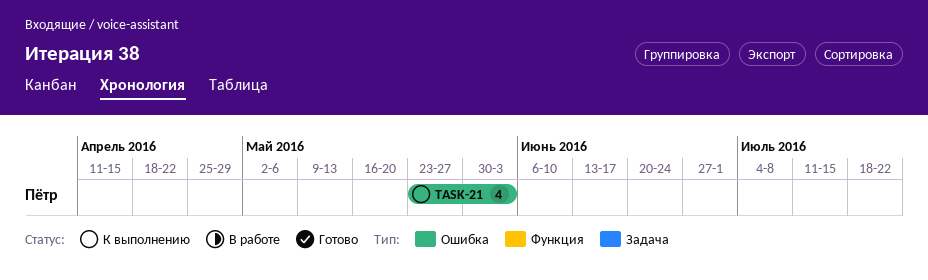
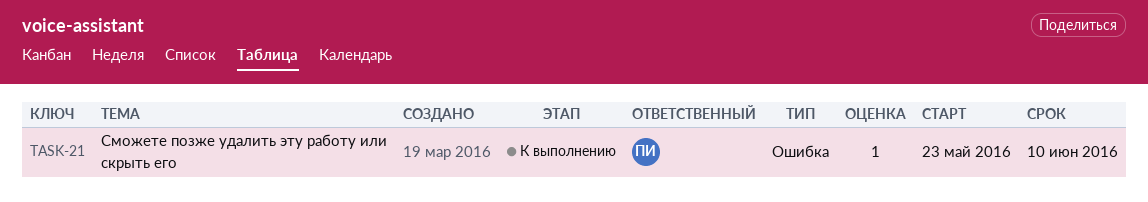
TASK-21, estimate: 4 -> 1
TASK-21, due: Jun 3 -> Jun 10

